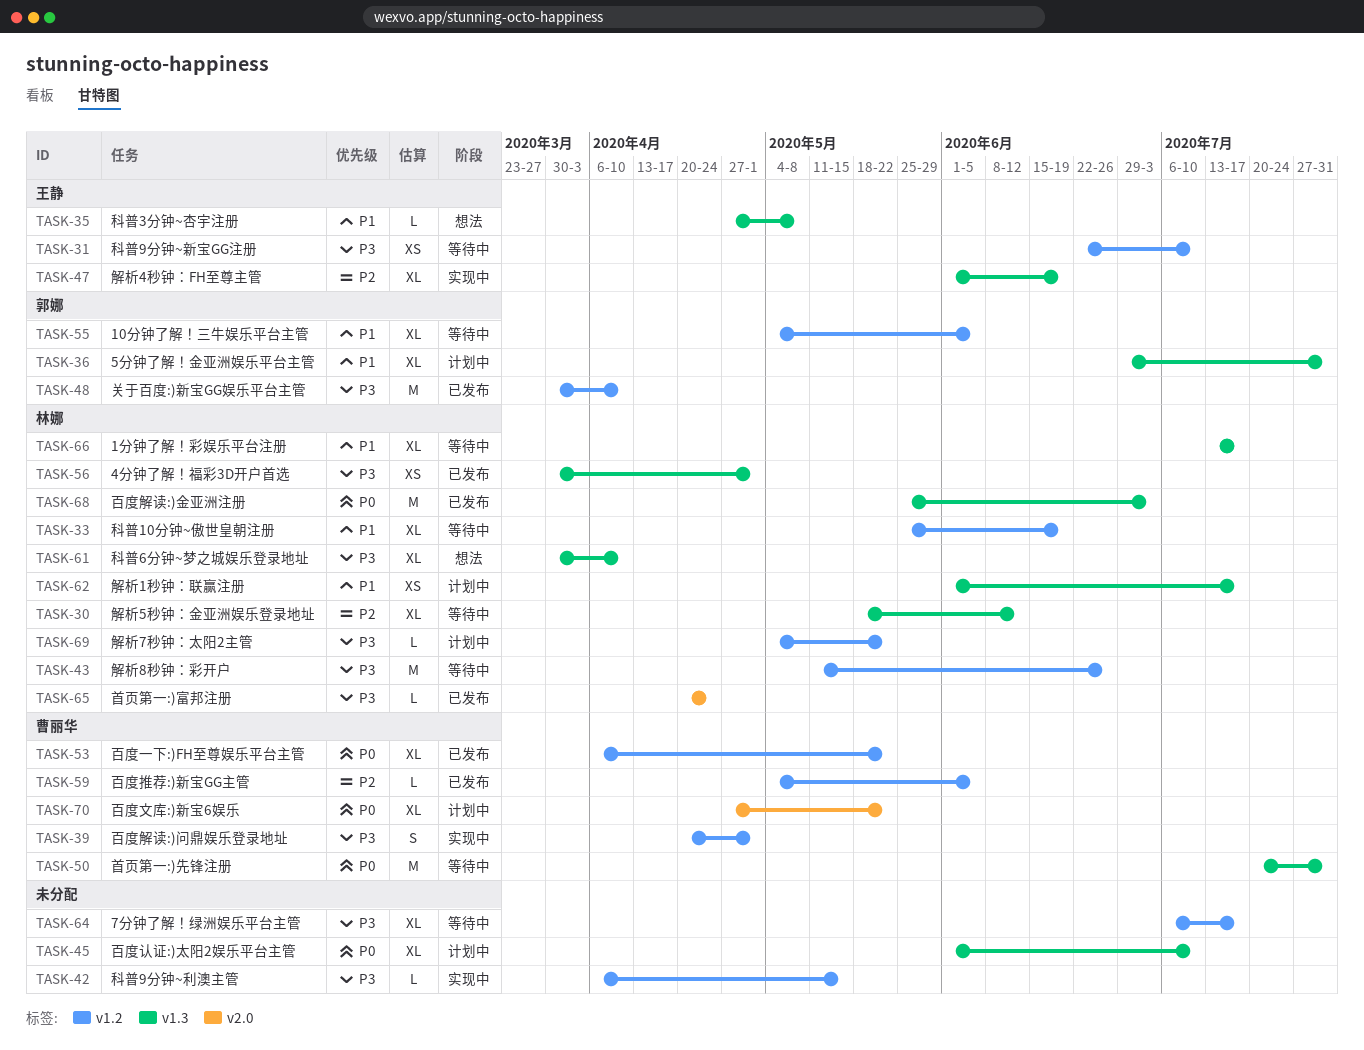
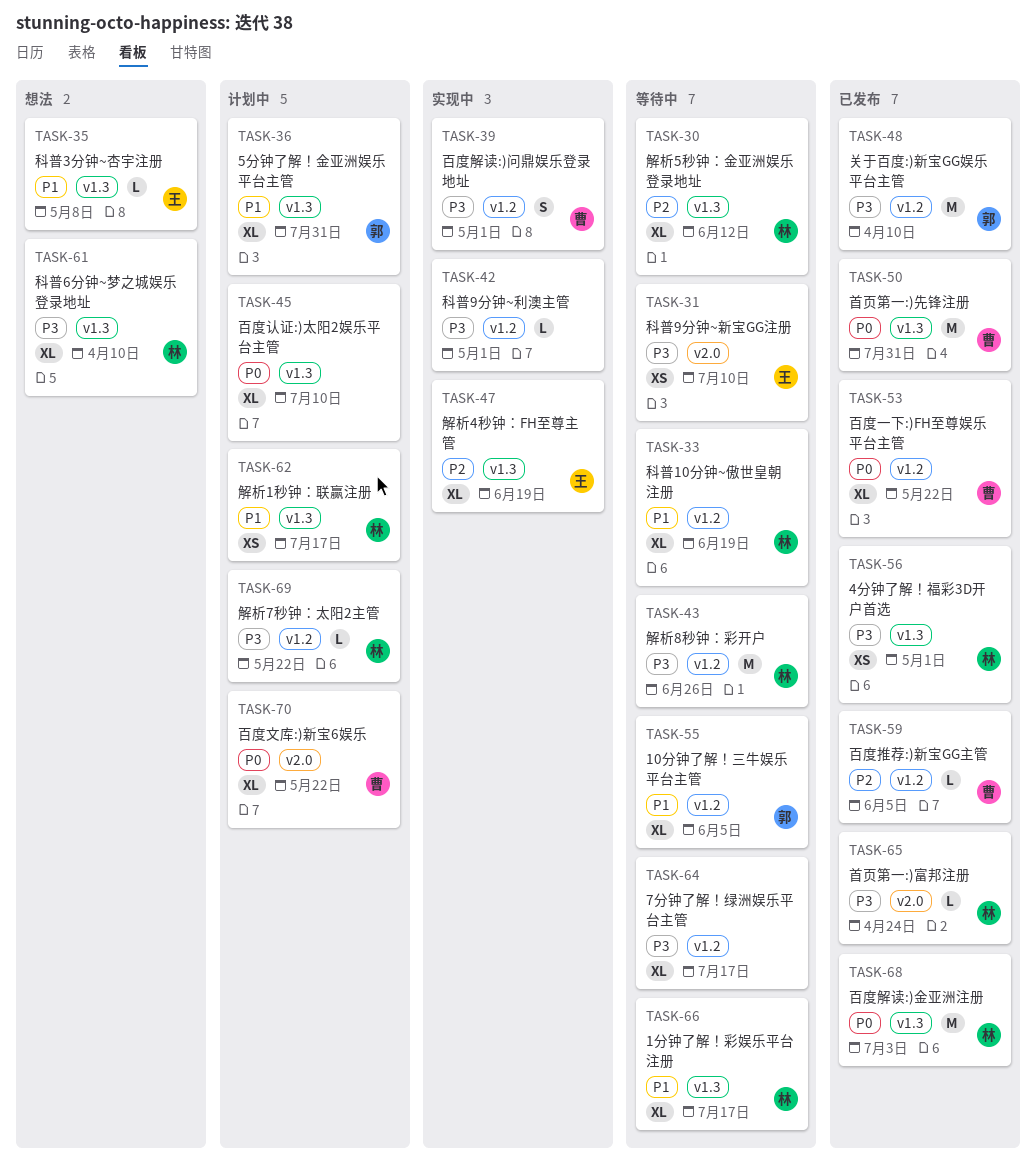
TASK-31, label: v1.2 -> v2.0
TASK-42, due: May 15 -> May 1
TASK-50, status: 等待中 -> 已发布

